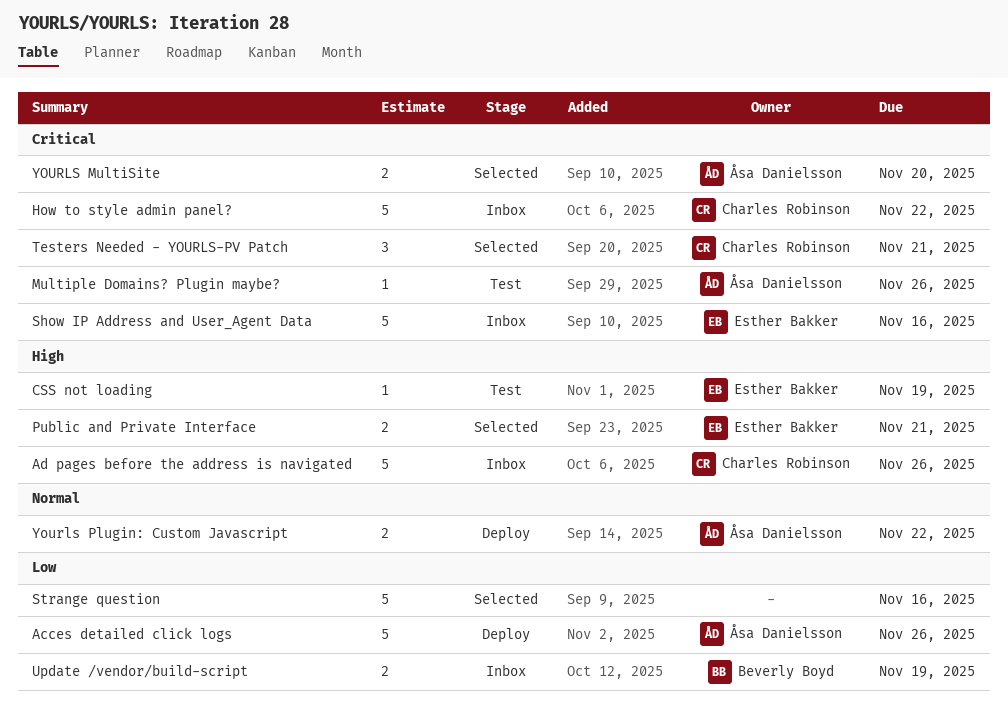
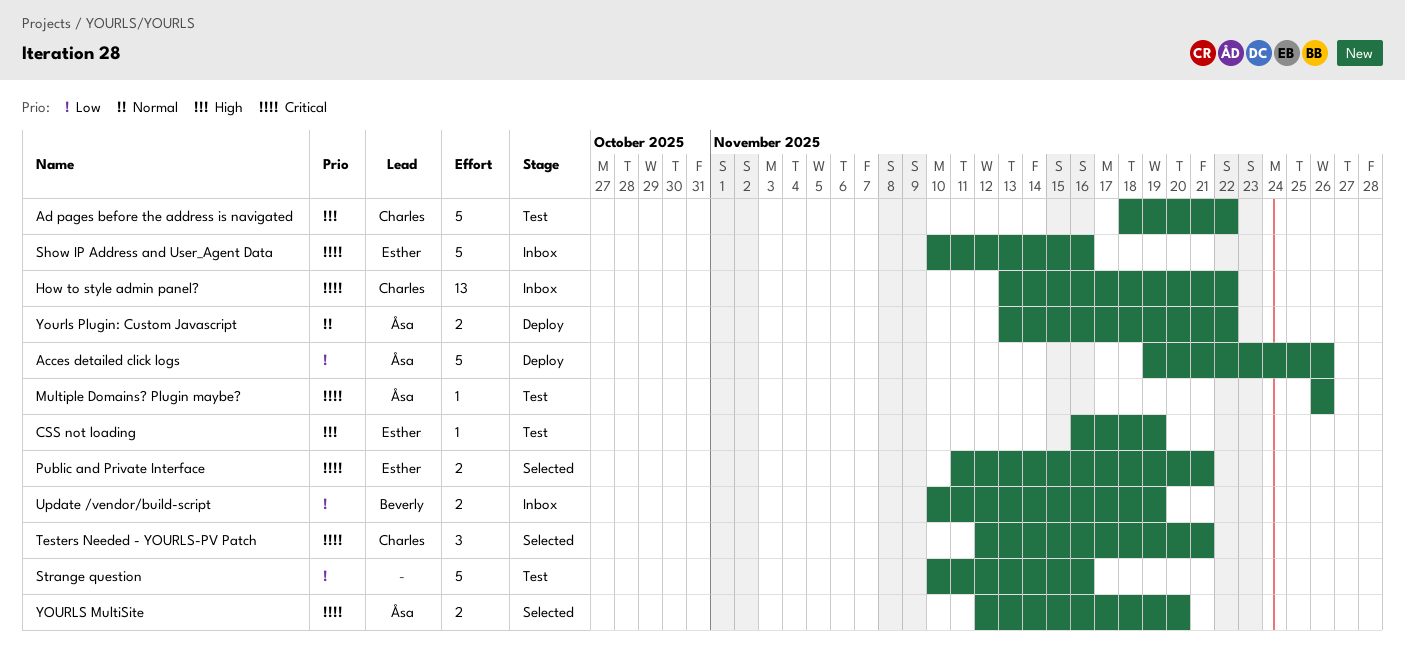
Ad pages before the address is navigated, status: Inbox -> Test
Ad pages before the address is navigated, due: Nov 26 -> Nov 22
How to style admin panel?, estimate: 5 -> 13
Public and Private Interface, priority: High -> Critical
Strange question, status: Selected -> Test

